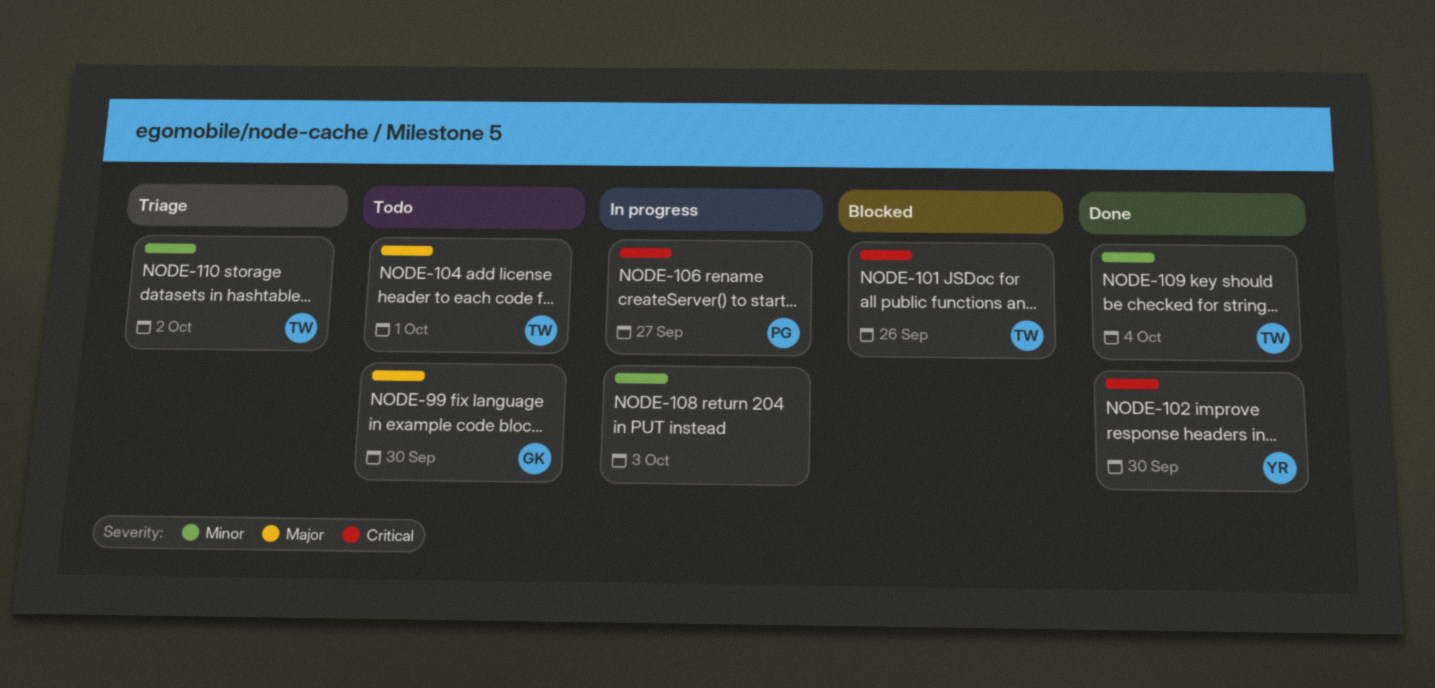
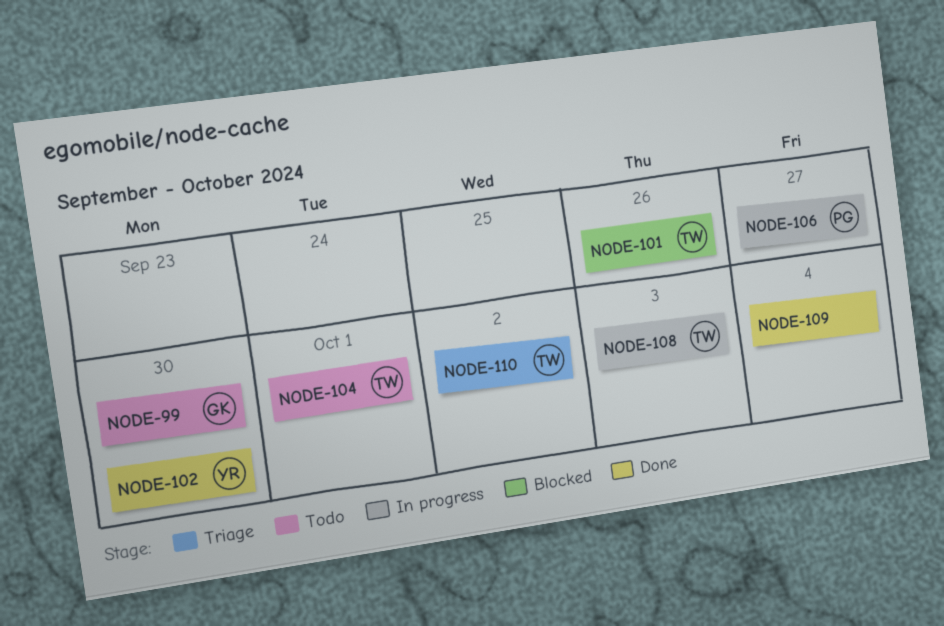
NODE-108, owner: none -> TW
NODE-109, owner: TW -> none

